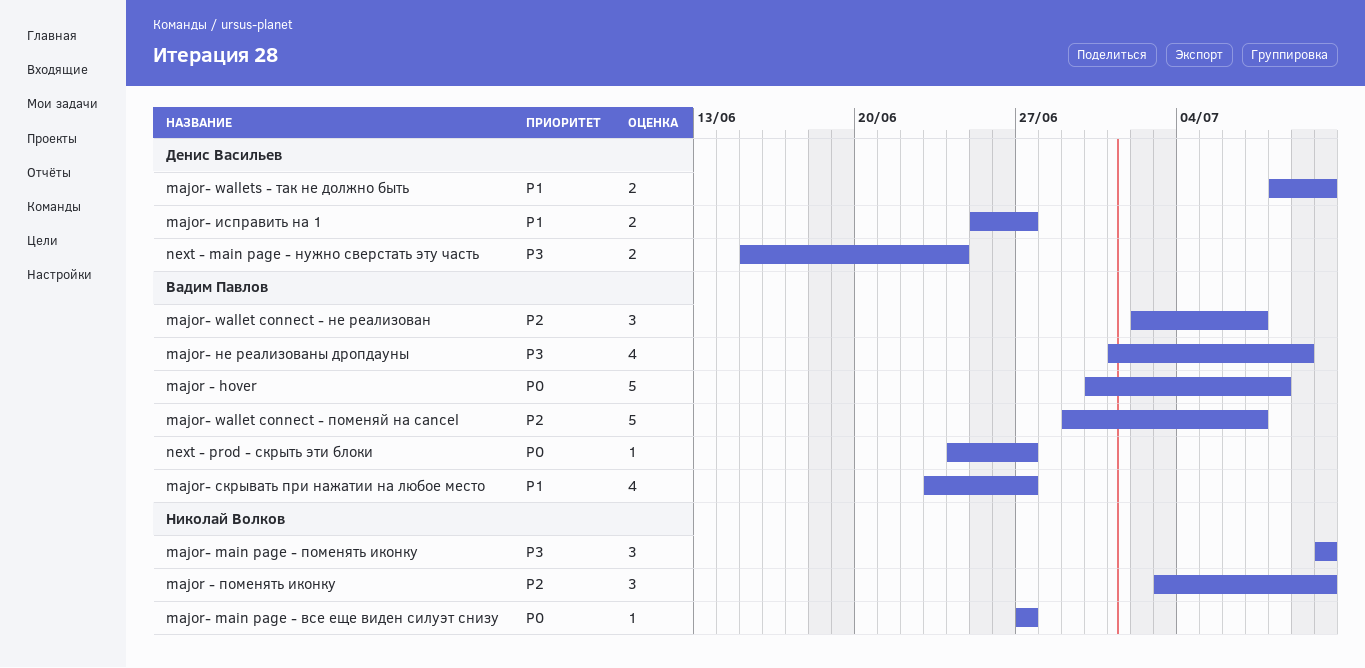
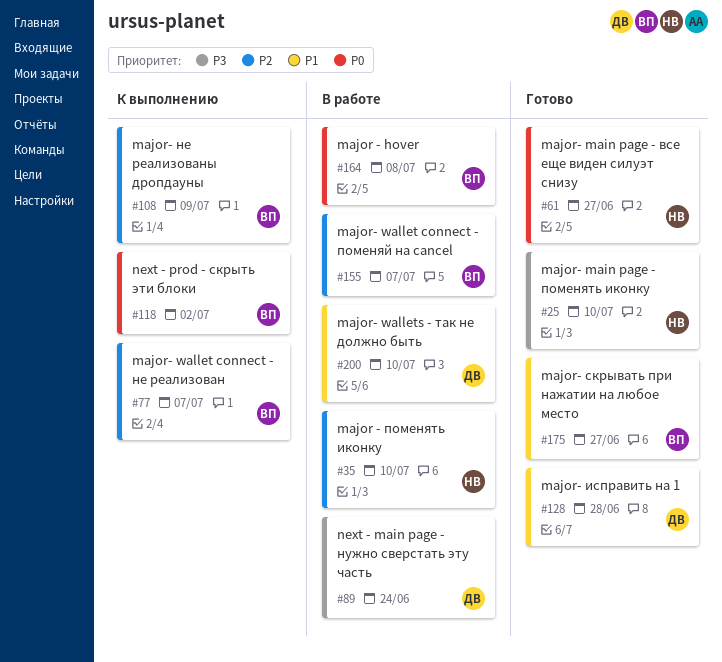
major- исправить на 1, due: Jun 27 -> Jun 28
major- не реализованы дропдауны, priority: P3 -> P2
next - prod - скрыть эти блоки, due: Jun 27 -> Jul 2

